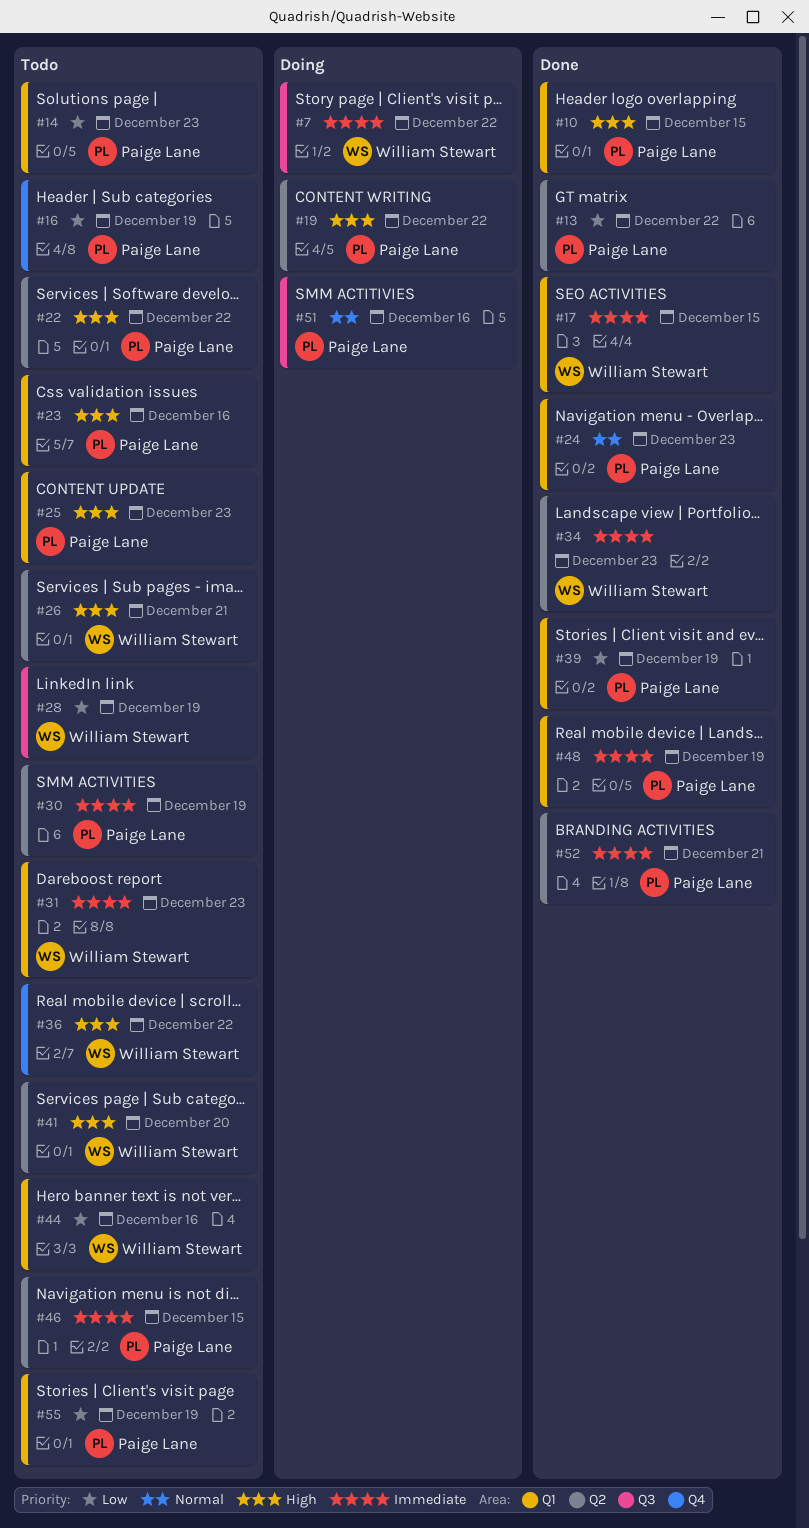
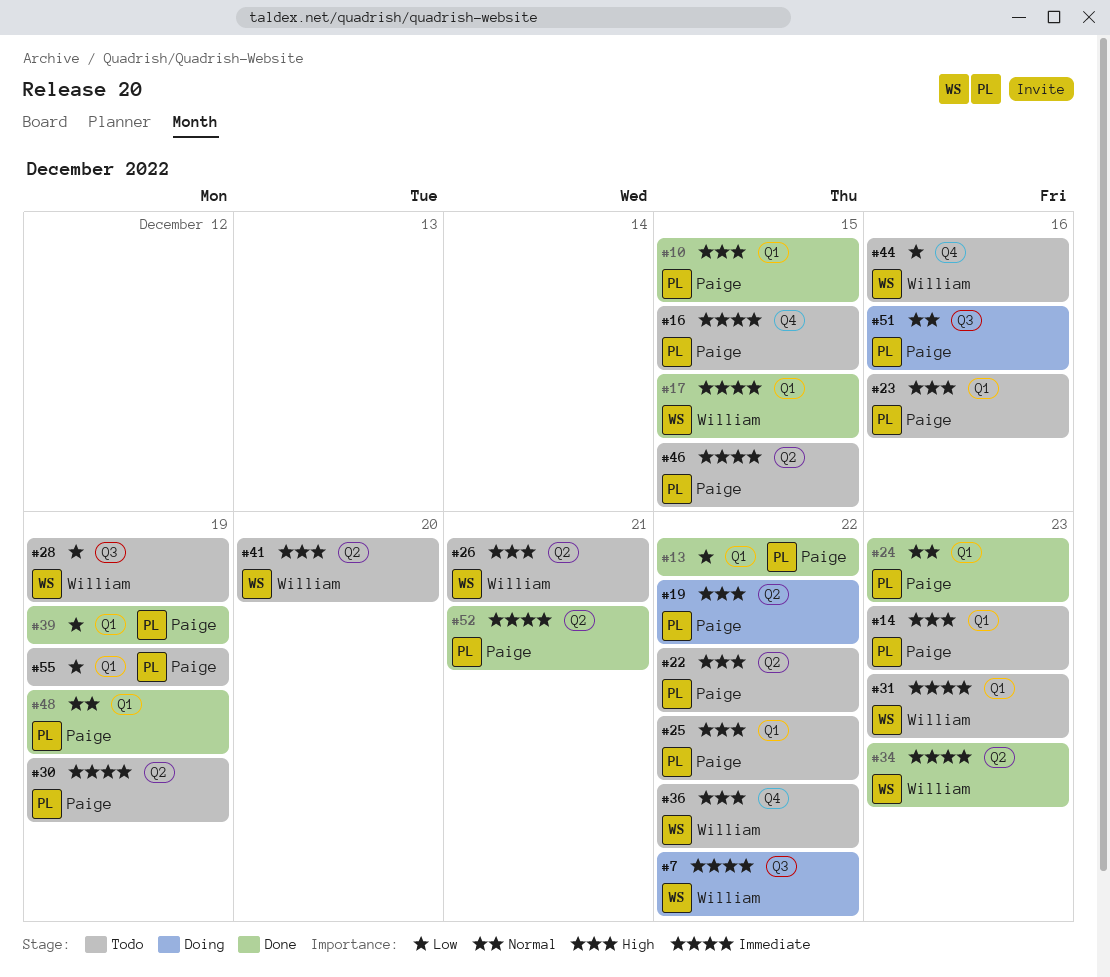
#13, label: Q2 -> Q1
#14, priority: Low -> High
#16, priority: Low -> Immediate
#16, due: Dec 19 -> Dec 15
#25, due: Dec 23 -> Dec 22
#44, label: Q1 -> Q4
#48, priority: Immediate -> Normal

